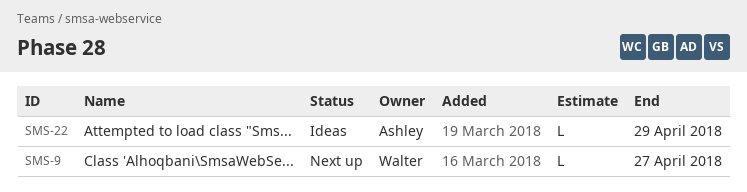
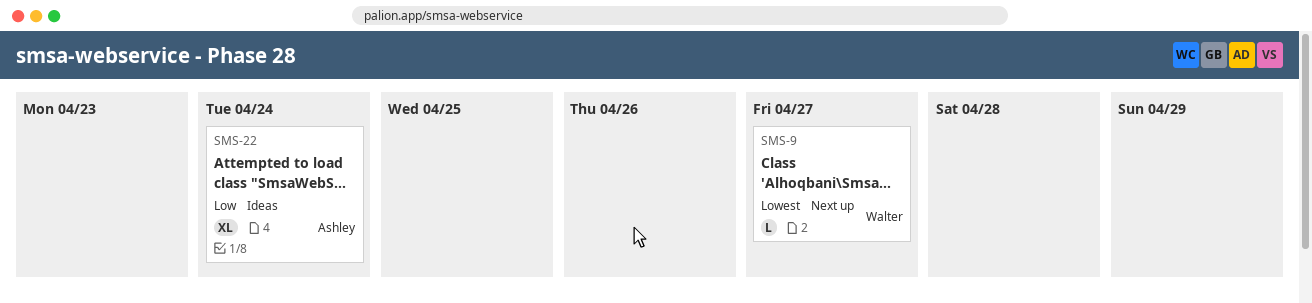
SMS-22, estimate: L -> XL
SMS-22, due: Apr 29 -> Apr 24

